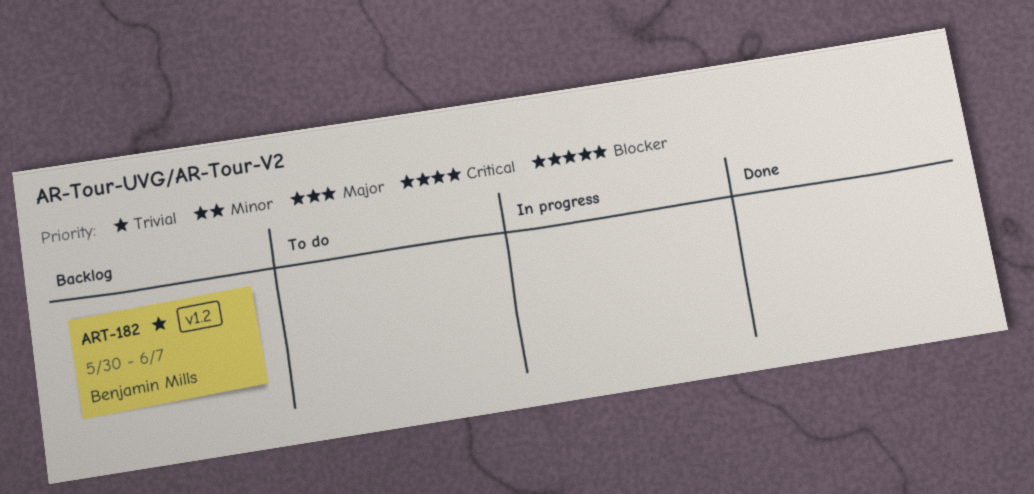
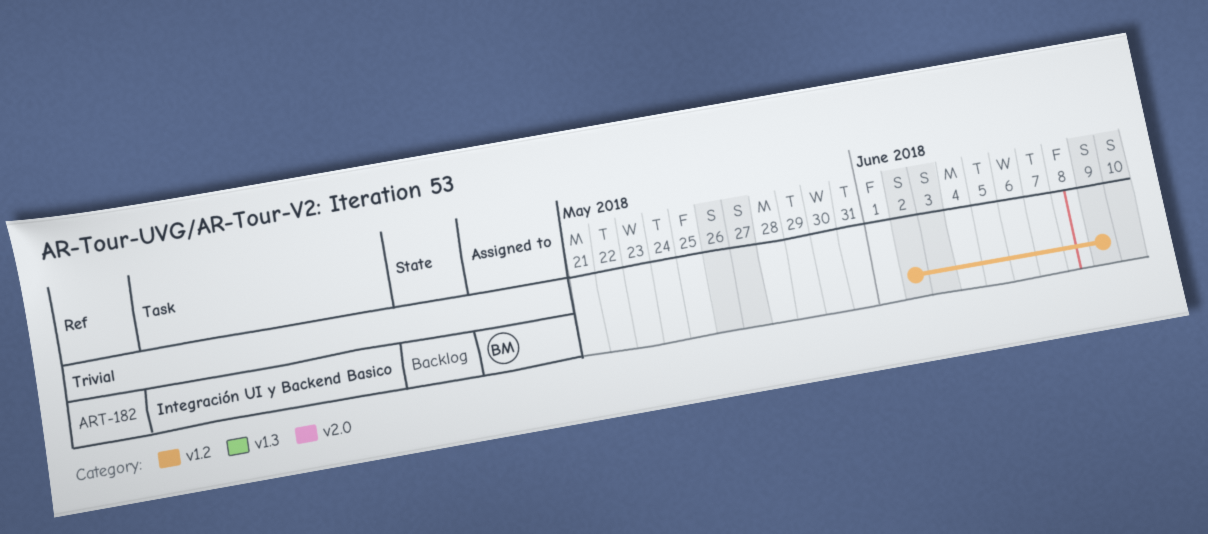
ART-182, start: May 30 -> Jun 2
ART-182, due: Jun 7 -> Jun 9

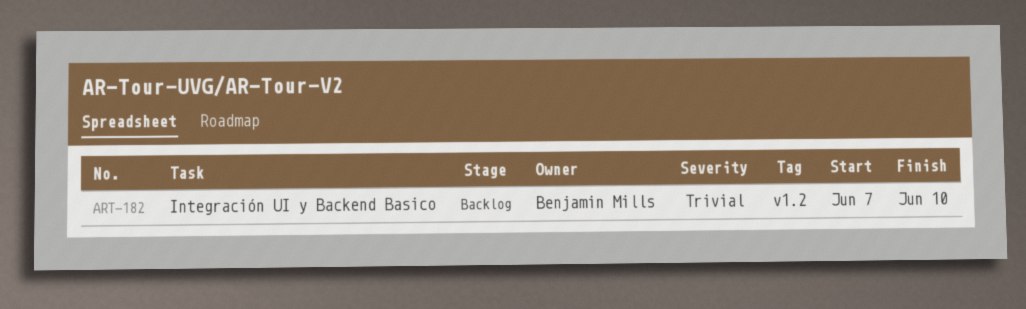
ART-182, start: Jun 2 -> Jun 7
ART-182, due: Jun 9 -> Jun 10

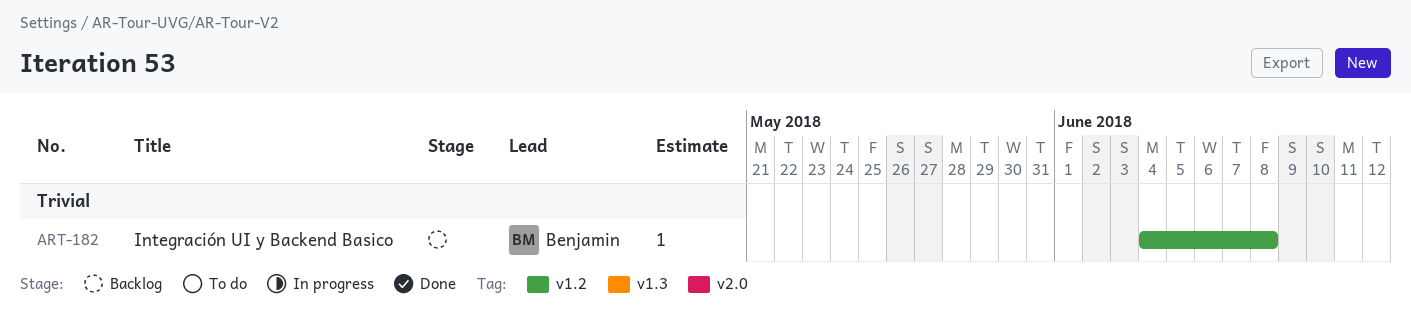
ART-182, start: Jun 7 -> Jun 4
ART-182, due: Jun 10 -> Jun 8

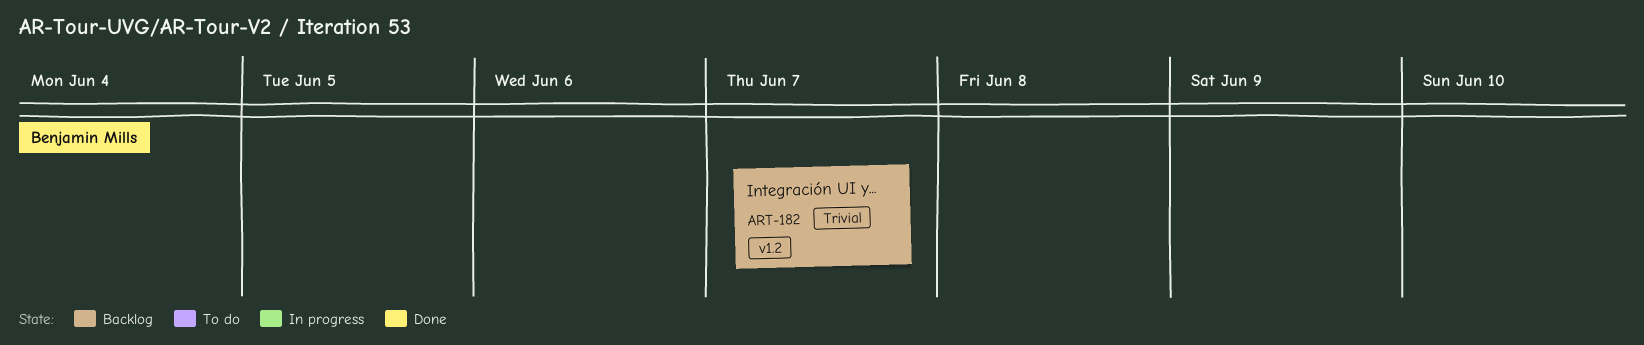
ART-182, due: Jun 8 -> Jun 7

